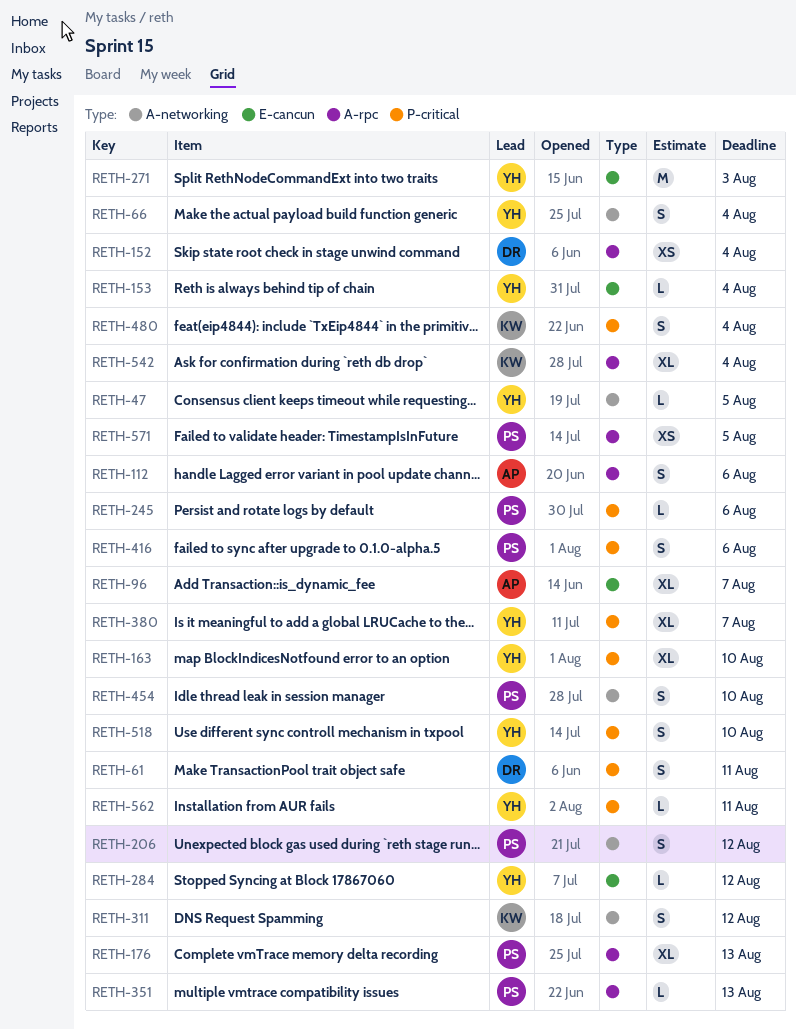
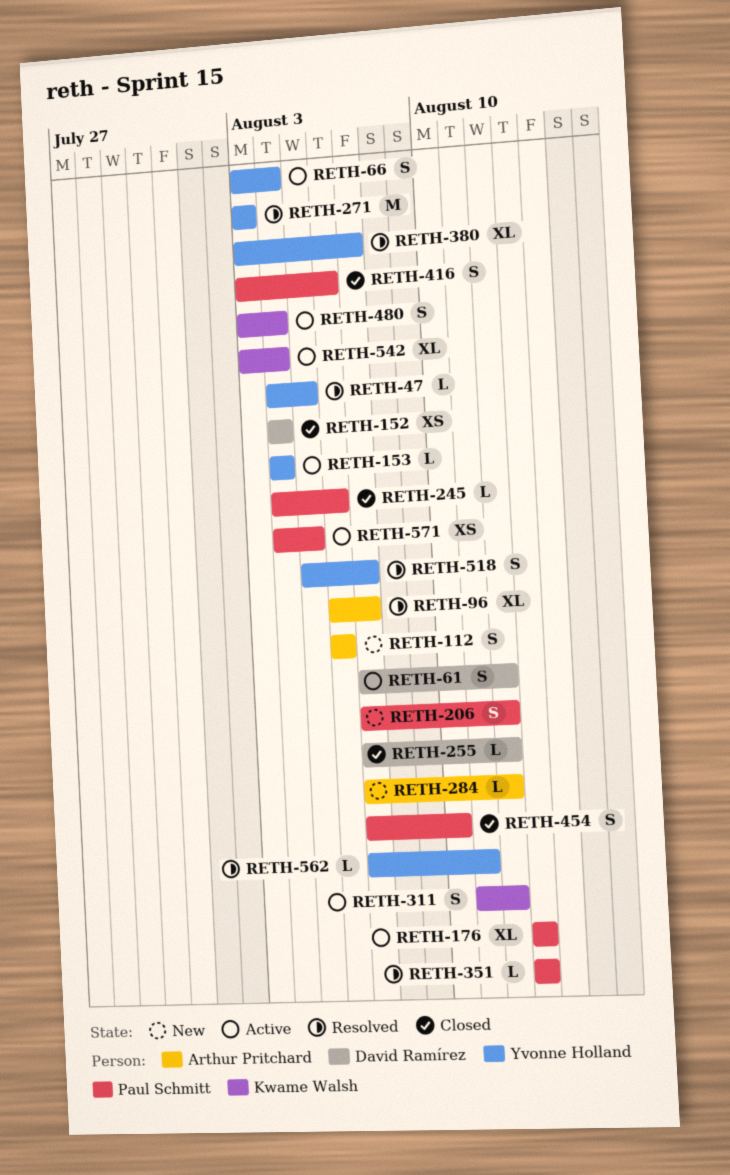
RETH-61, due: Aug 11 -> Aug 12
RETH-163: present -> none
RETH-255: none -> present
RETH-284, owner: Yvonne Holland -> Arthur Pritchard
RETH-518, due: Aug 10 -> Aug 7

